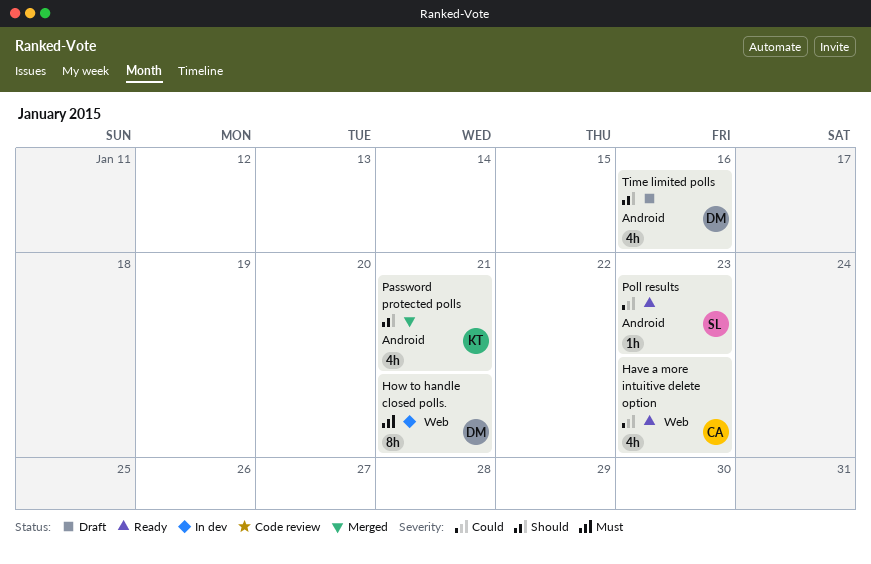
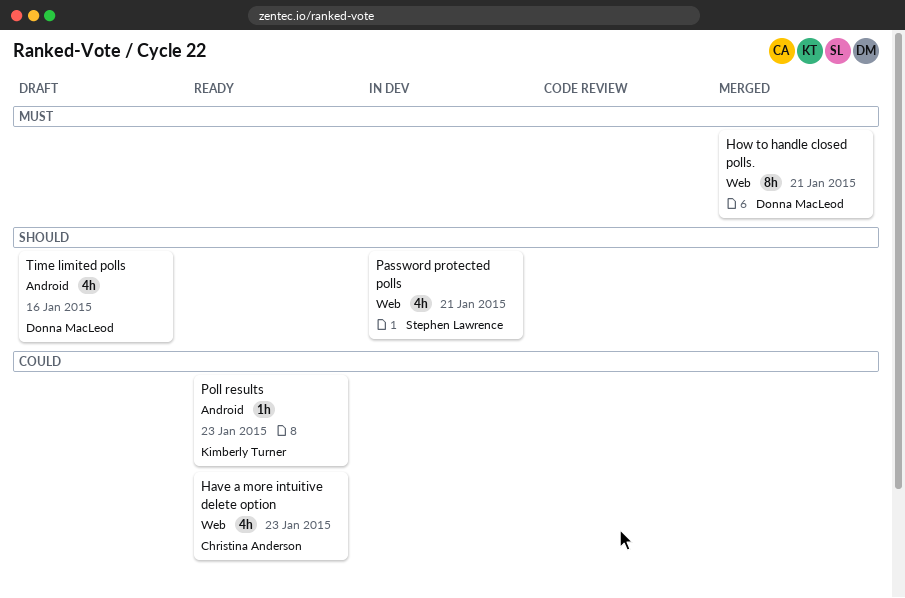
How to handle closed polls., status: In dev -> Merged
Password protected polls, status: Merged -> In dev
Password protected polls, owner: Kimberly Turner -> Stephen Lawrence
Password protected polls, label: Android -> Web
Poll results, owner: Stephen Lawrence -> Kimberly Turner

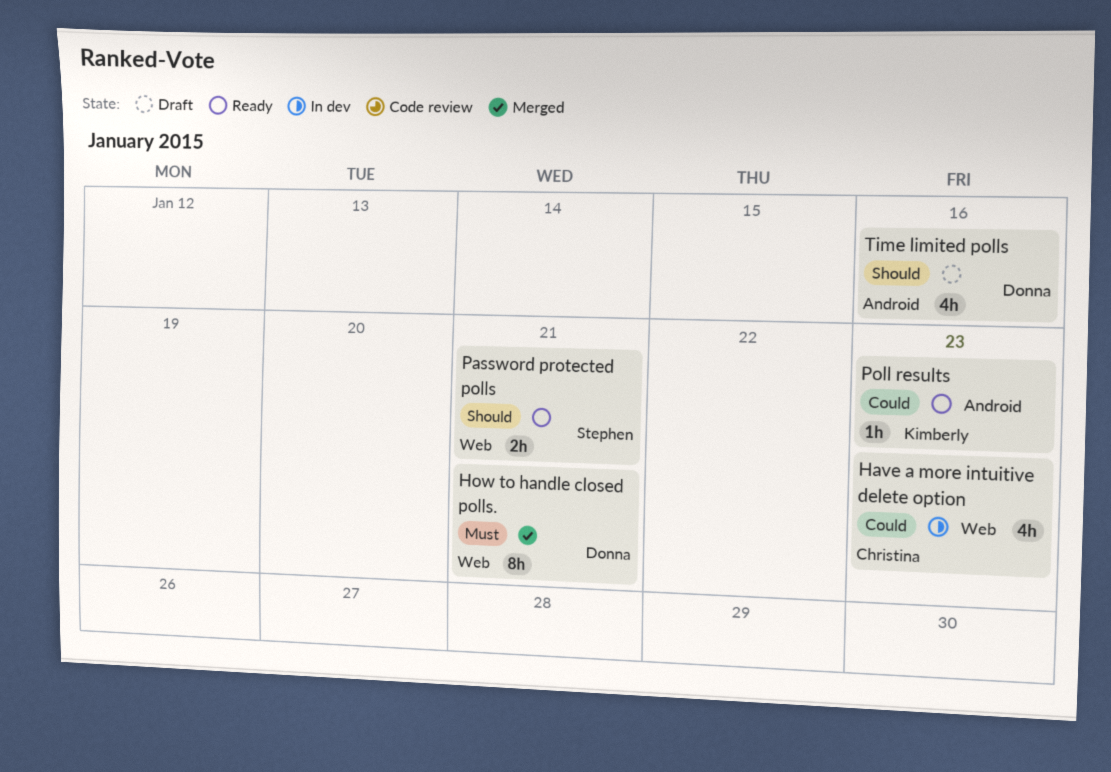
Have a more intuitive delete option, status: Ready -> In dev
Password protected polls, status: In dev -> Ready
Password protected polls, estimate: 4h -> 2h

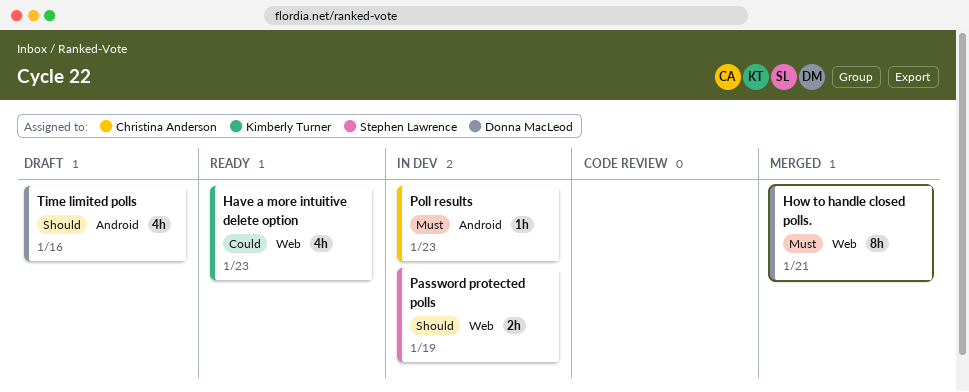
Have a more intuitive delete option, status: In dev -> Ready
Have a more intuitive delete option, owner: Christina Anderson -> Kimberly Turner
Password protected polls, status: Ready -> In dev
Password protected polls, due: Jan 21 -> Jan 19
Poll results, status: Ready -> In dev
Poll results, owner: Kimberly Turner -> Christina Anderson
Poll results, priority: Could -> Must

